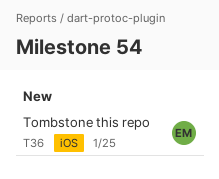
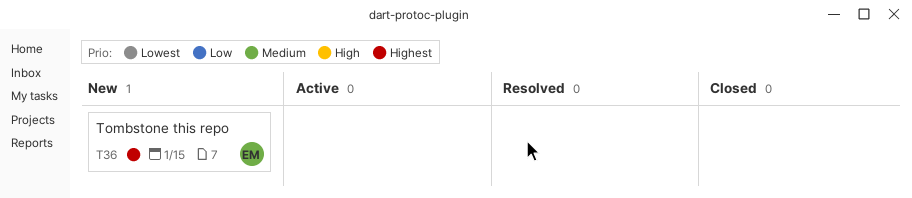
T36, due: Jan 25 -> Jan 15

